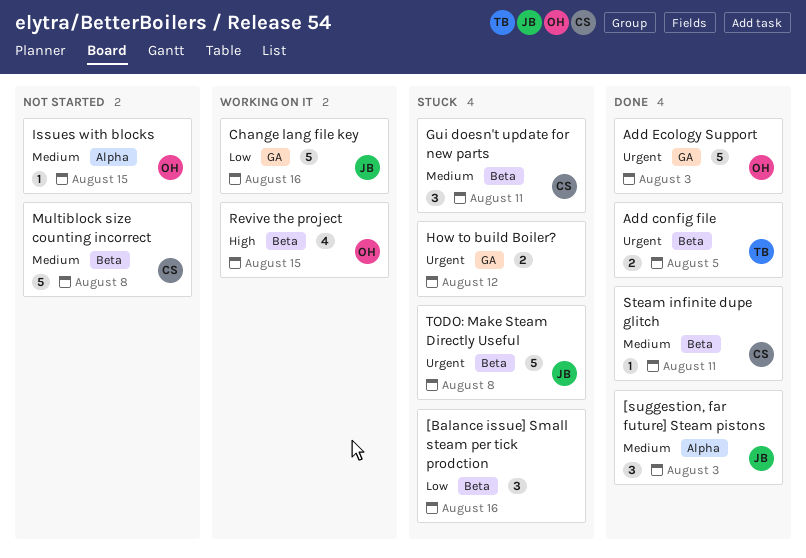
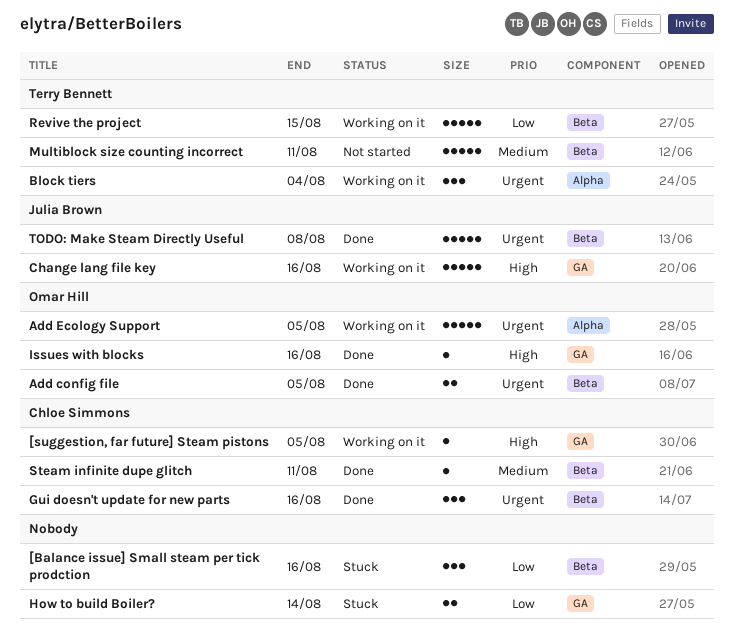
[suggestion, far future] Steam pistons, status: Done -> Working on it
[suggestion, far future] Steam pistons, owner: Julia Brown -> Chloe Simmons
[suggestion, far future] Steam pistons, priority: Medium -> High
[suggestion, far future] Steam pistons, label: Alpha -> GA
[suggestion, far future] Steam pistons, estimate: 3 -> 1
[suggestion, far future] Steam pistons, due: Aug 3 -> Aug 5
Add config file, owner: Terry Bennett -> Omar Hill
Add Ecology Support, status: Done -> Working on it
Add Ecology Support, label: GA -> Alpha
Add Ecology Support, due: Aug 3 -> Aug 5
Block tiers: none -> present
Change lang file key, priority: Low -> High
Gui doesn't update for new parts, status: Stuck -> Done
Gui doesn't update for new parts, priority: Medium -> Urgent
Gui doesn't update for new parts, due: Aug 11 -> Aug 16
How to build Boiler?, priority: Urgent -> Low
How to build Boiler?, due: Aug 12 -> Aug 14
Issues with blocks, status: Not started -> Done
Issues with blocks, priority: Medium -> High
Issues with blocks, label: Alpha -> GA
Issues with blocks, due: Aug 15 -> Aug 16
Multiblock size counting incorrect, owner: Chloe Simmons -> Terry Bennett
Multiblock size counting incorrect, due: Aug 8 -> Aug 11
Revive the project, owner: Omar Hill -> Terry Bennett
Revive the project, priority: High -> Low
Revive the project, estimate: 4 -> 5
TODO: Make Steam Directly Useful, status: Stuck -> Done

